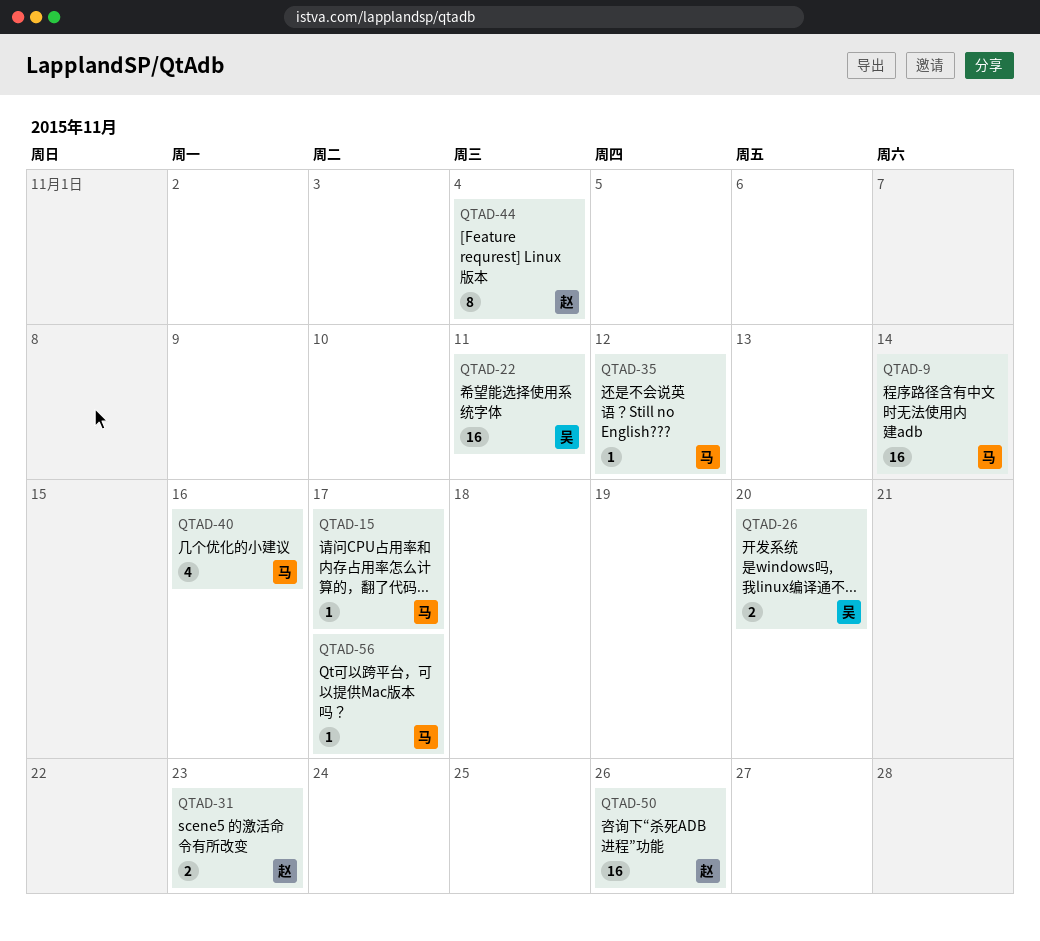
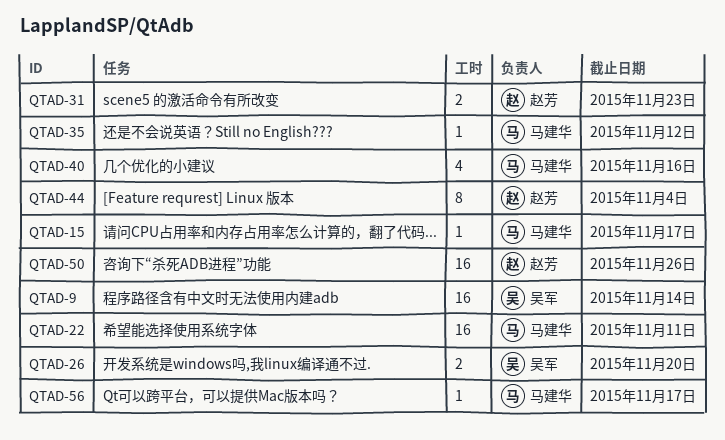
QTAD-9, owner: 马建华 -> 吴军
QTAD-22, owner: 吴军 -> 马建华

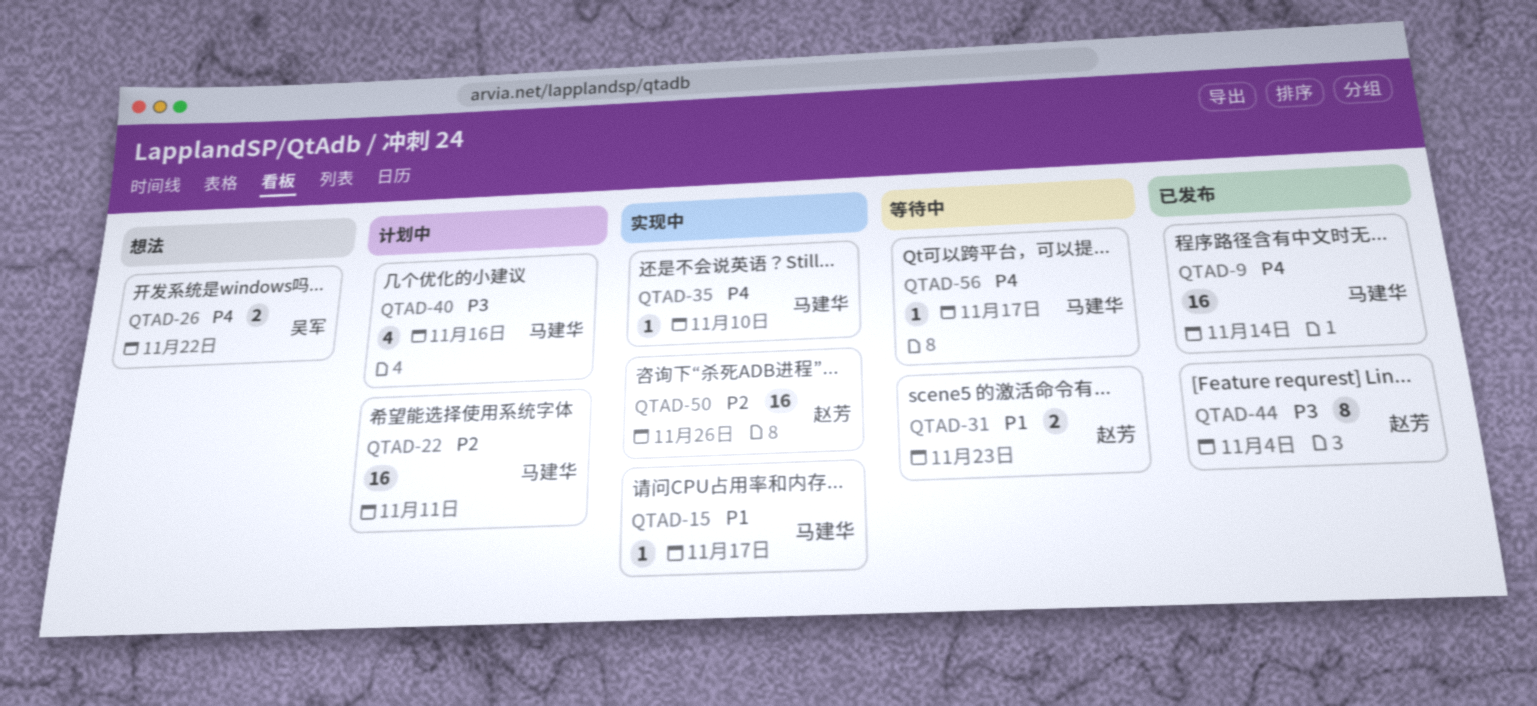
QTAD-9, owner: 吴军 -> 马建华
QTAD-26, due: Nov 20 -> Nov 22
QTAD-35, due: Nov 12 -> Nov 10

